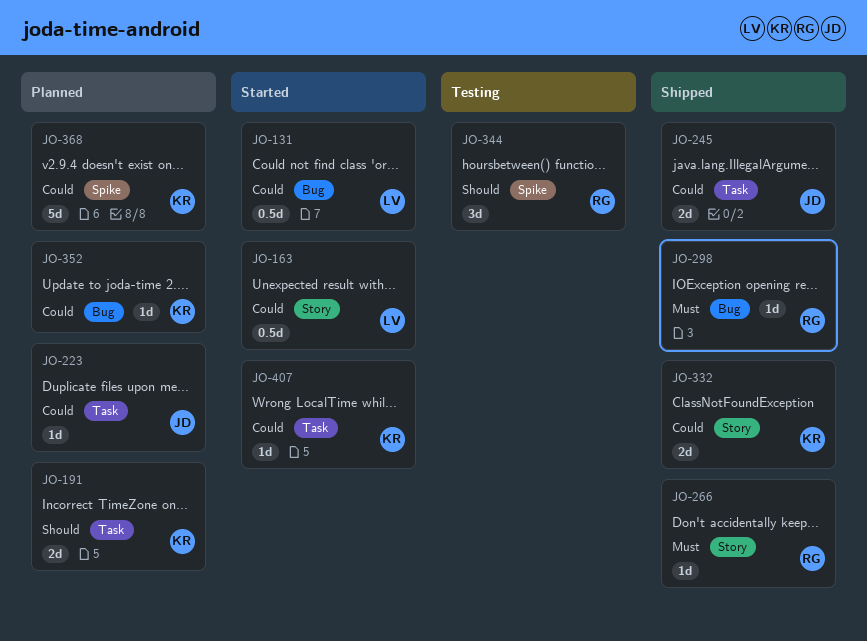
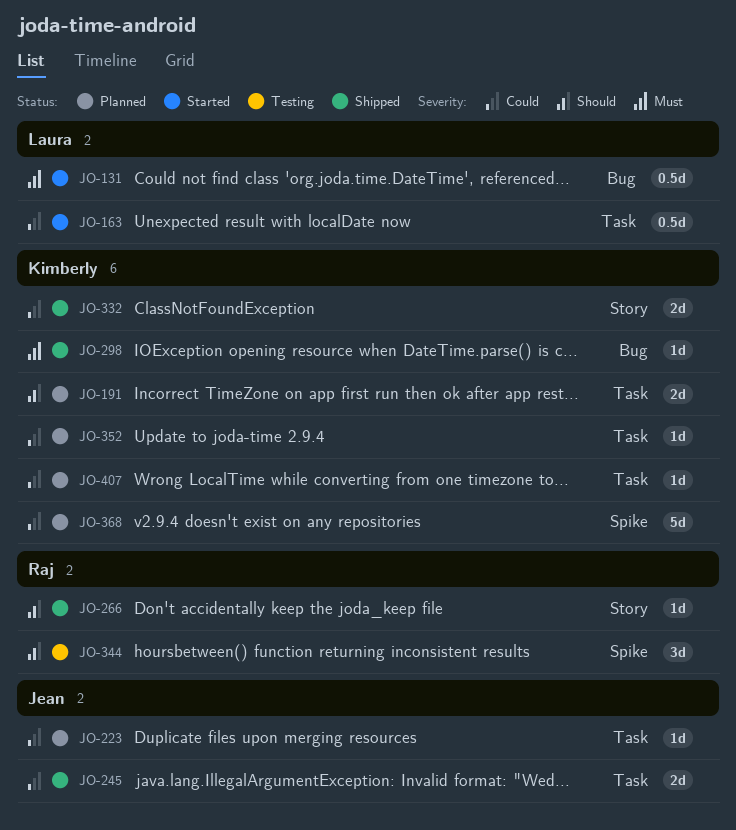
JO-131, priority: Could -> Must
JO-163, label: Story -> Task
JO-266, priority: Must -> Should
JO-298, owner: Raj -> Kimberly
JO-352, label: Bug -> Task
JO-407, status: Started -> Planned

